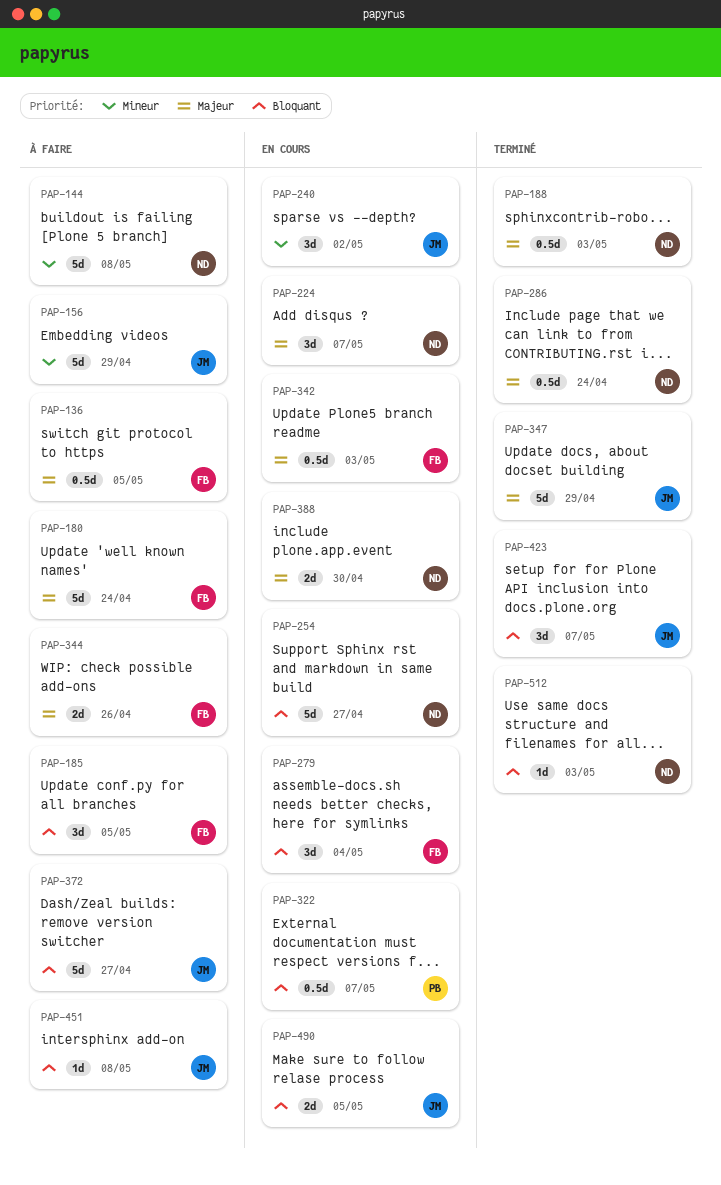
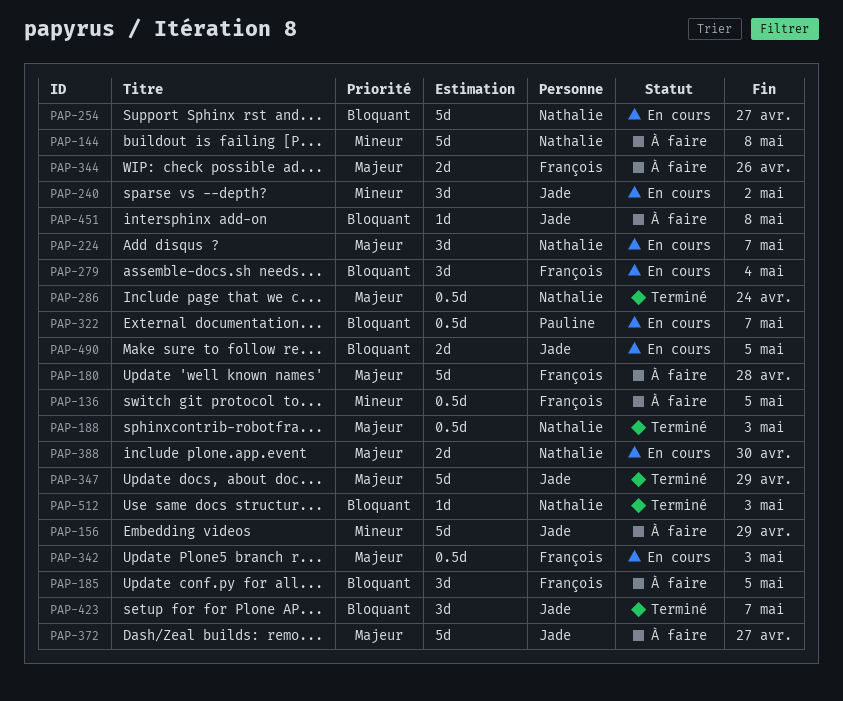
PAP-136, priority: Majeur -> Mineur
PAP-180, due: Apr 24 -> Apr 28
PAP-372, priority: Bloquant -> Majeur

